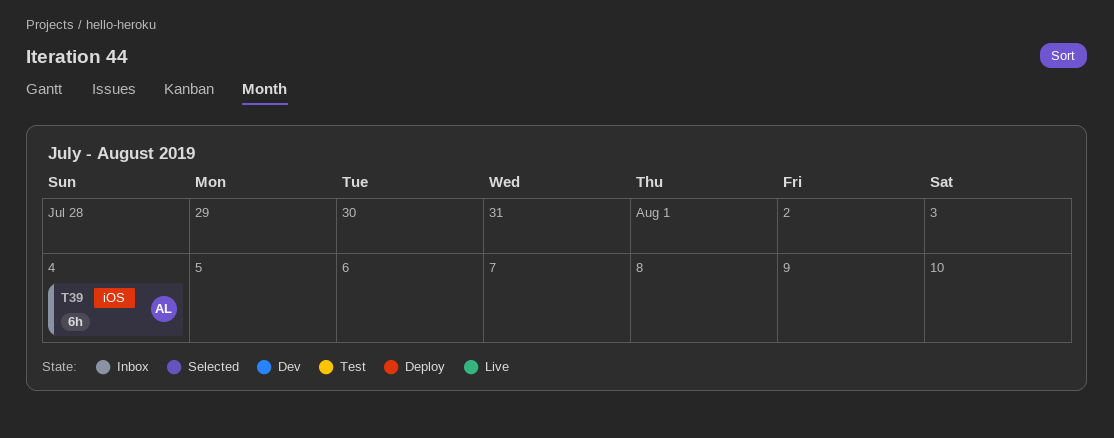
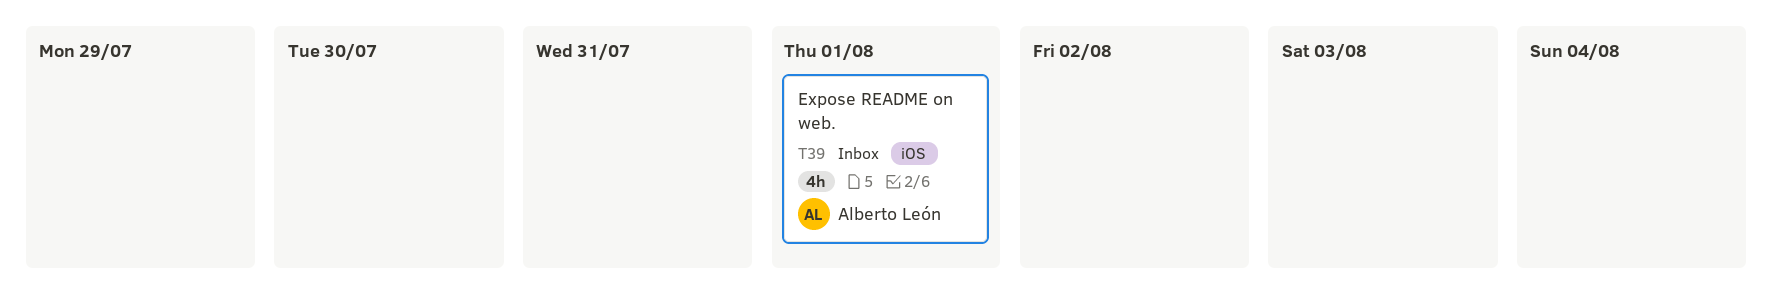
T39, estimate: 6h -> 4h
T39, due: Aug 4 -> Aug 1

